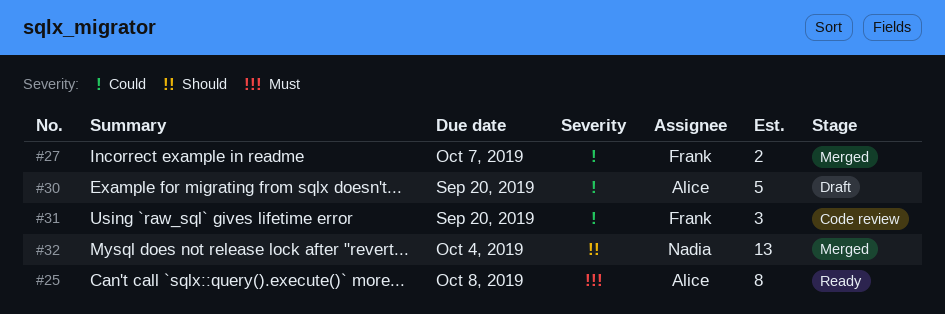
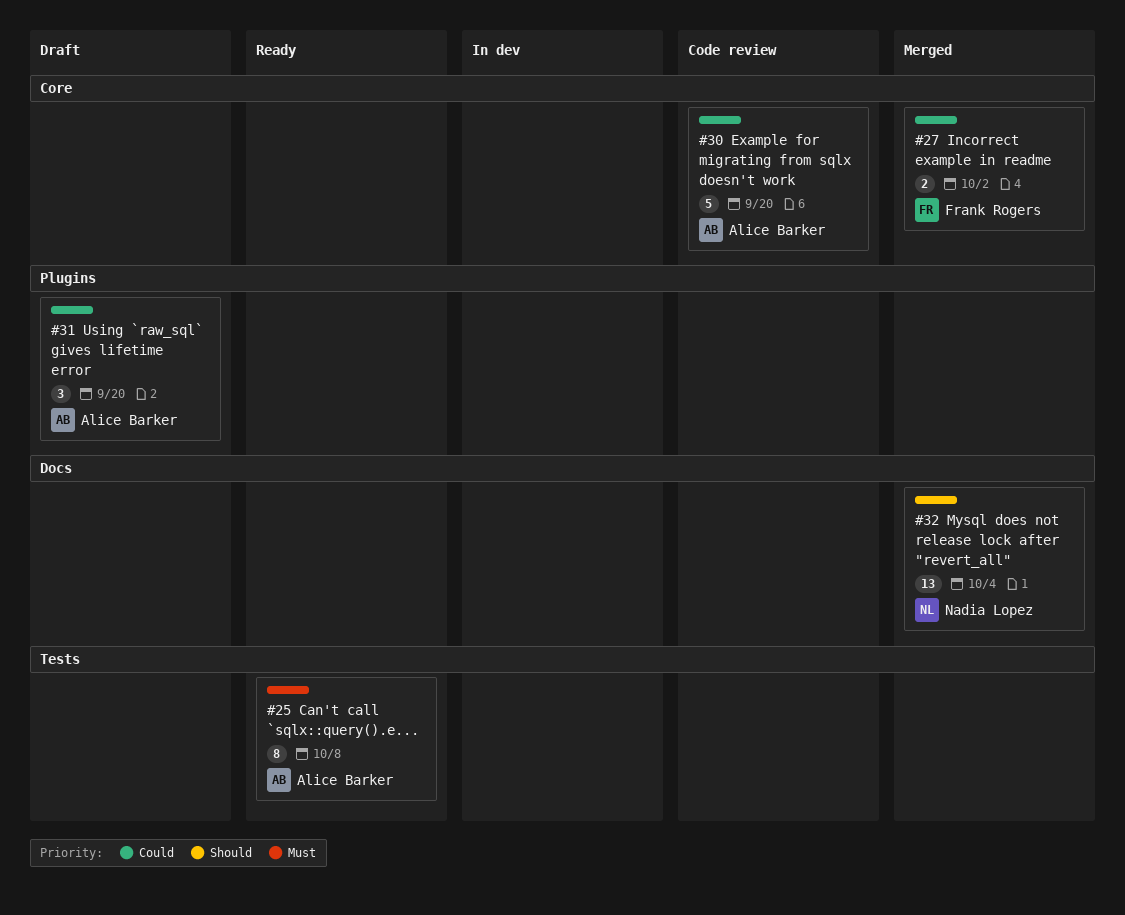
#27, due: Oct 7 -> Oct 2
#30, status: Draft -> Code review
#31, status: Code review -> Draft
#31, owner: Frank Rogers -> Alice Barker

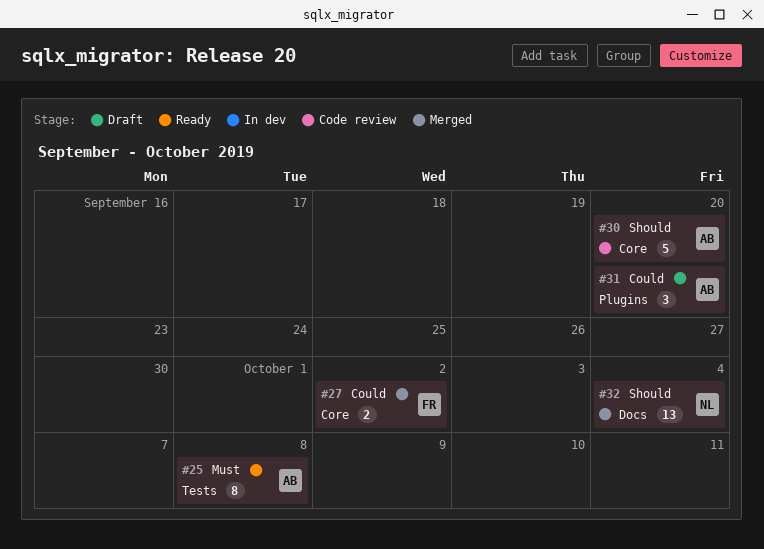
#30, priority: Could -> Should

